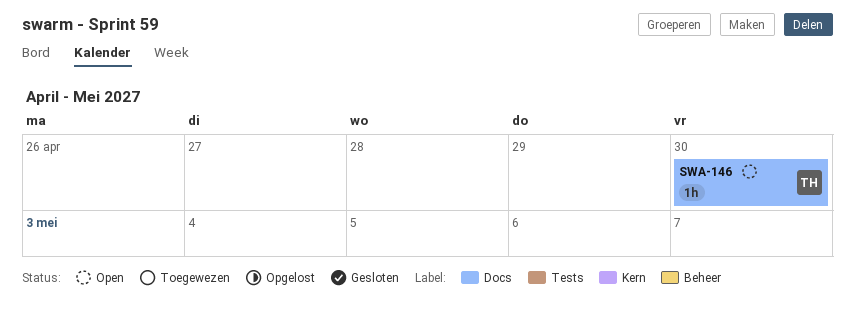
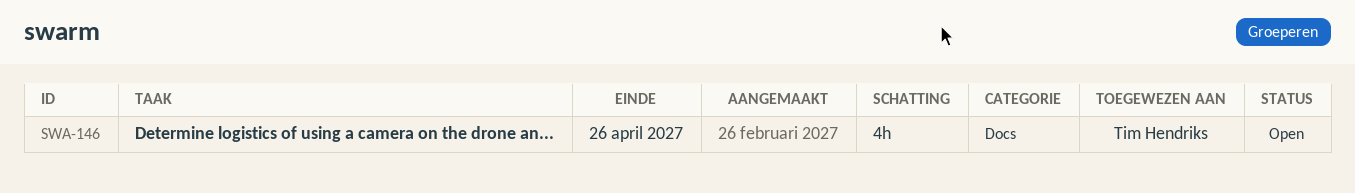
SWA-146, estimate: 1h -> 4h
SWA-146, due: Apr 30 -> Apr 26

